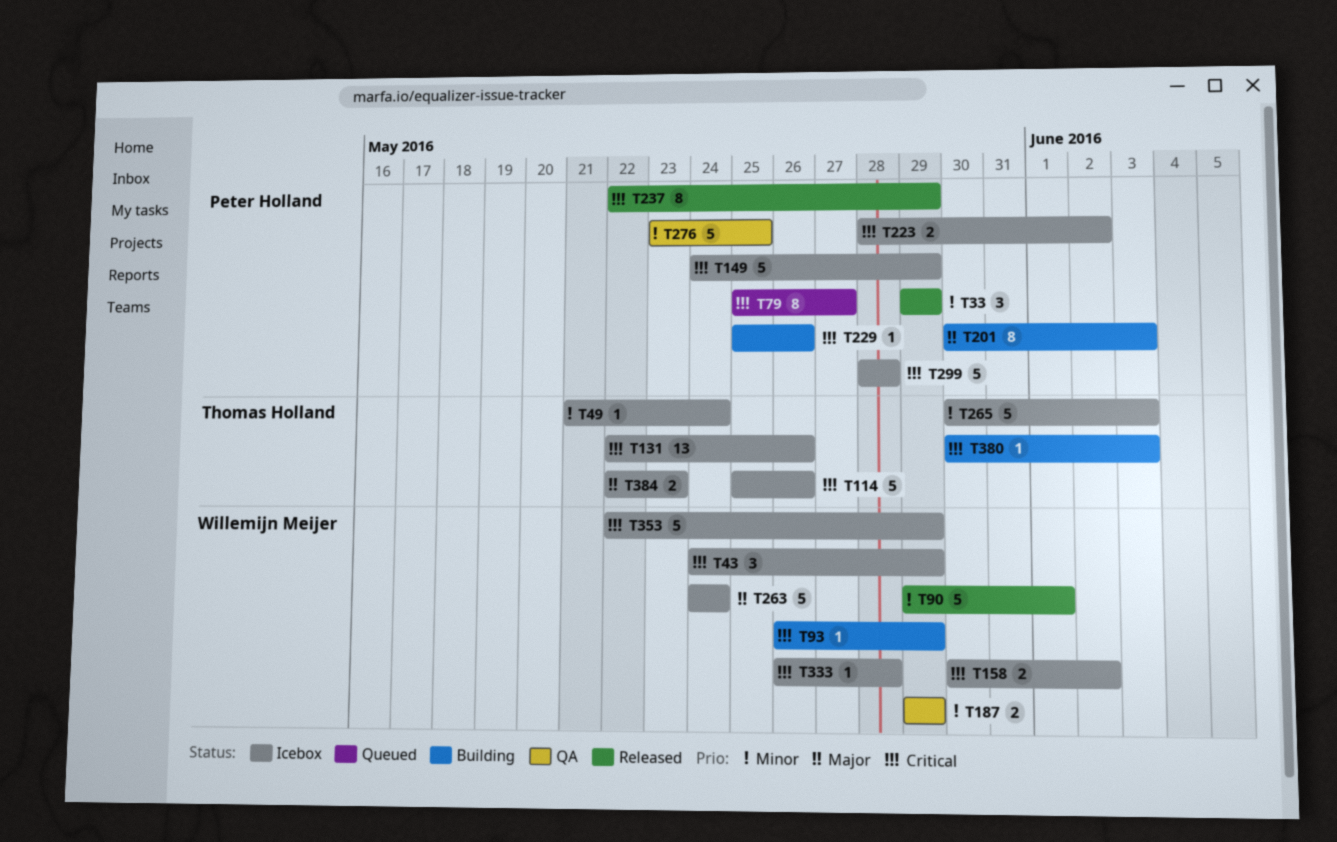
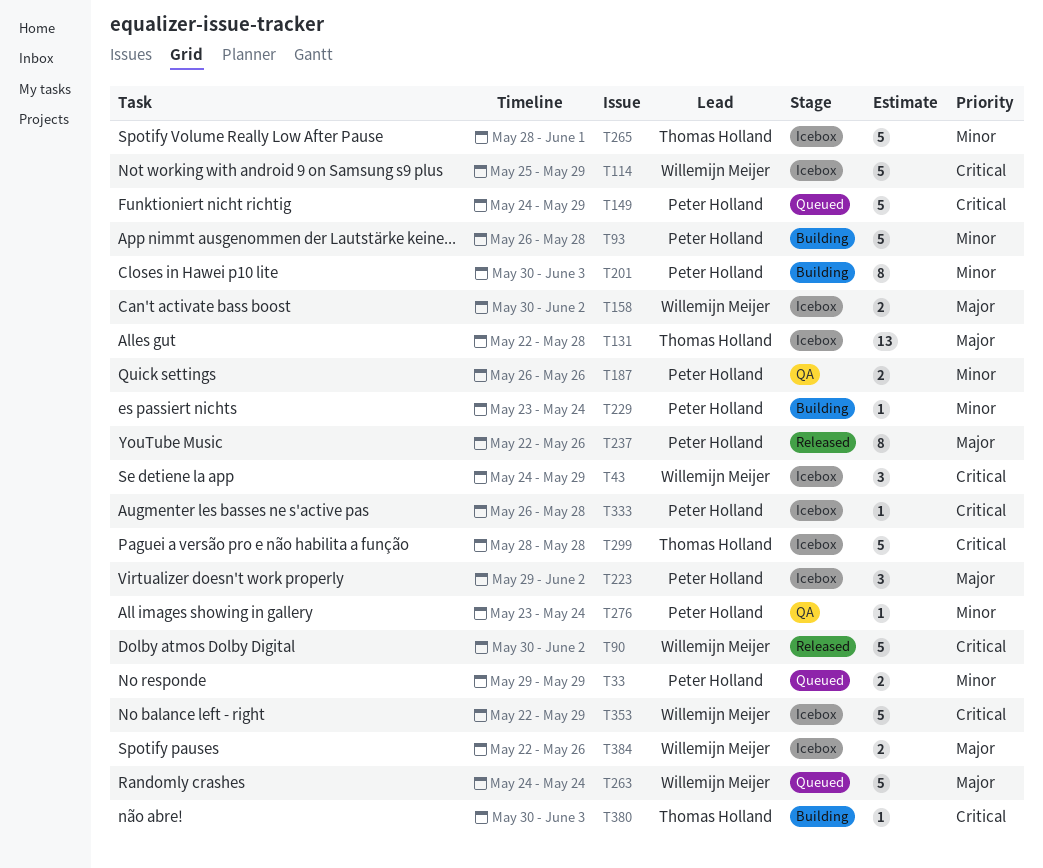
T33, status: Released -> Queued
T33, estimate: 3 -> 2
T49: present -> none
T79: present -> none
T90, priority: Minor -> Critical
T90, start: May 29 -> May 30
T90, due: Jun 1 -> Jun 2
T93, owner: Willemijn Meijer -> Peter Holland
T93, priority: Critical -> Minor
T93, estimate: 1 -> 5
T93, due: May 29 -> May 28
T114, owner: Thomas Holland -> Willemijn Meijer
T114, due: May 26 -> May 29
T131, priority: Critical -> Major
T131, due: May 26 -> May 28
T149, status: Icebox -> Queued
T158, priority: Critical -> Major
T187, owner: Willemijn Meijer -> Peter Holland
T187, start: May 29 -> May 26
T187, due: May 29 -> May 26
T201, priority: Major -> Minor
T223, priority: Critical -> Major
T223, estimate: 2 -> 3
T223, start: May 28 -> May 29
T229, priority: Critical -> Minor
T229, start: May 25 -> May 23
T229, due: May 26 -> May 24
T237, priority: Critical -> Major
T237, due: May 29 -> May 26
T263, status: Icebox -> Queued
T265, start: May 30 -> May 28
T265, due: Jun 3 -> Jun 1
T276, estimate: 5 -> 1
T276, due: May 25 -> May 24
T299, owner: Peter Holland -> Thomas Holland
T333, owner: Willemijn Meijer -> Peter Holland
T384, owner: Thomas Holland -> Willemijn Meijer
T384, due: May 23 -> May 26

